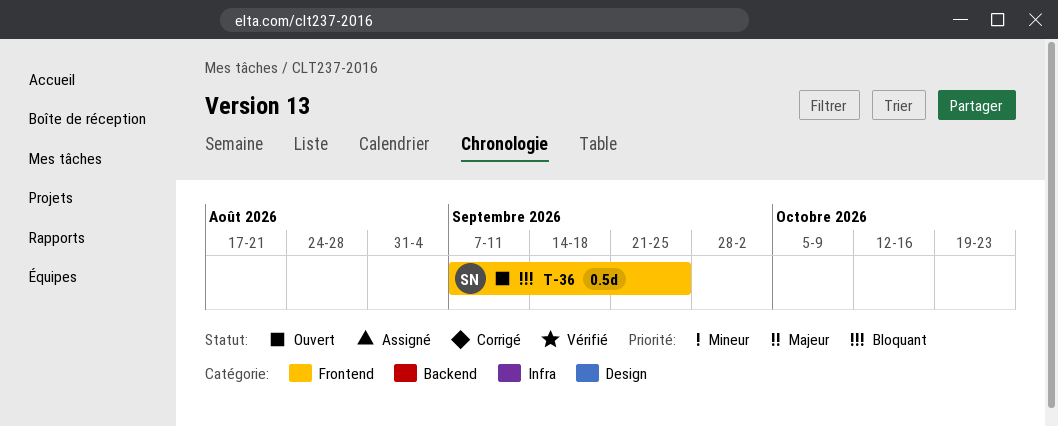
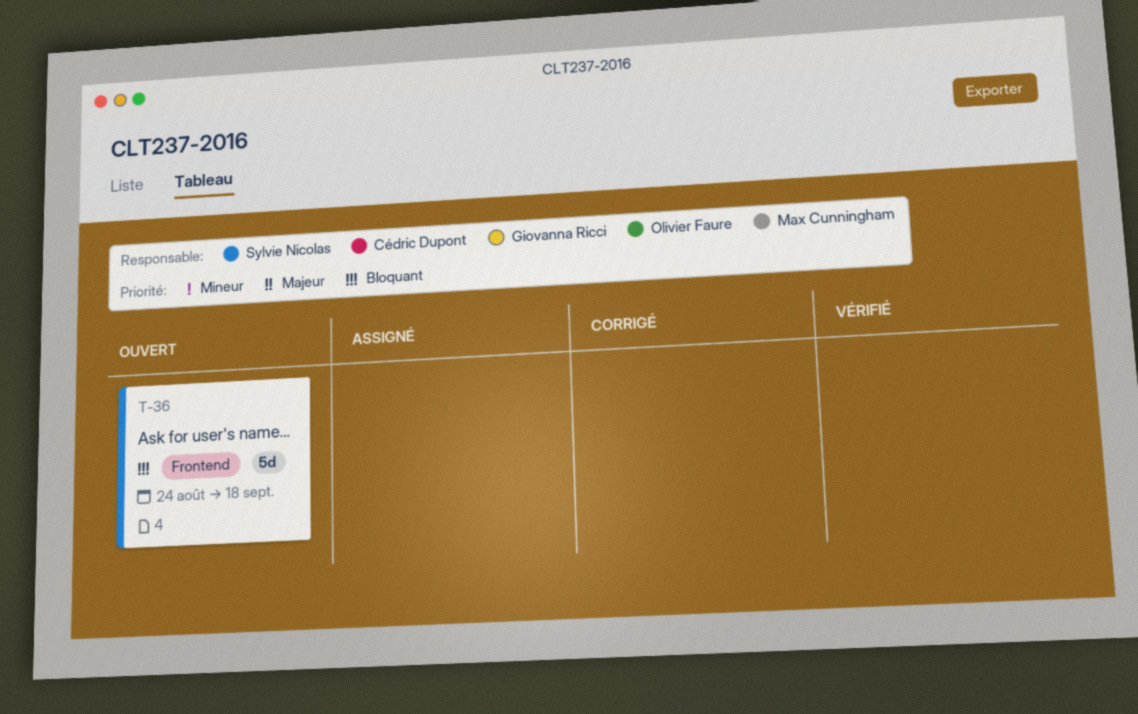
T-36, estimate: 0.5d -> 5d
T-36, start: Sep 7 -> Aug 24
T-36, due: Sep 25 -> Sep 18

